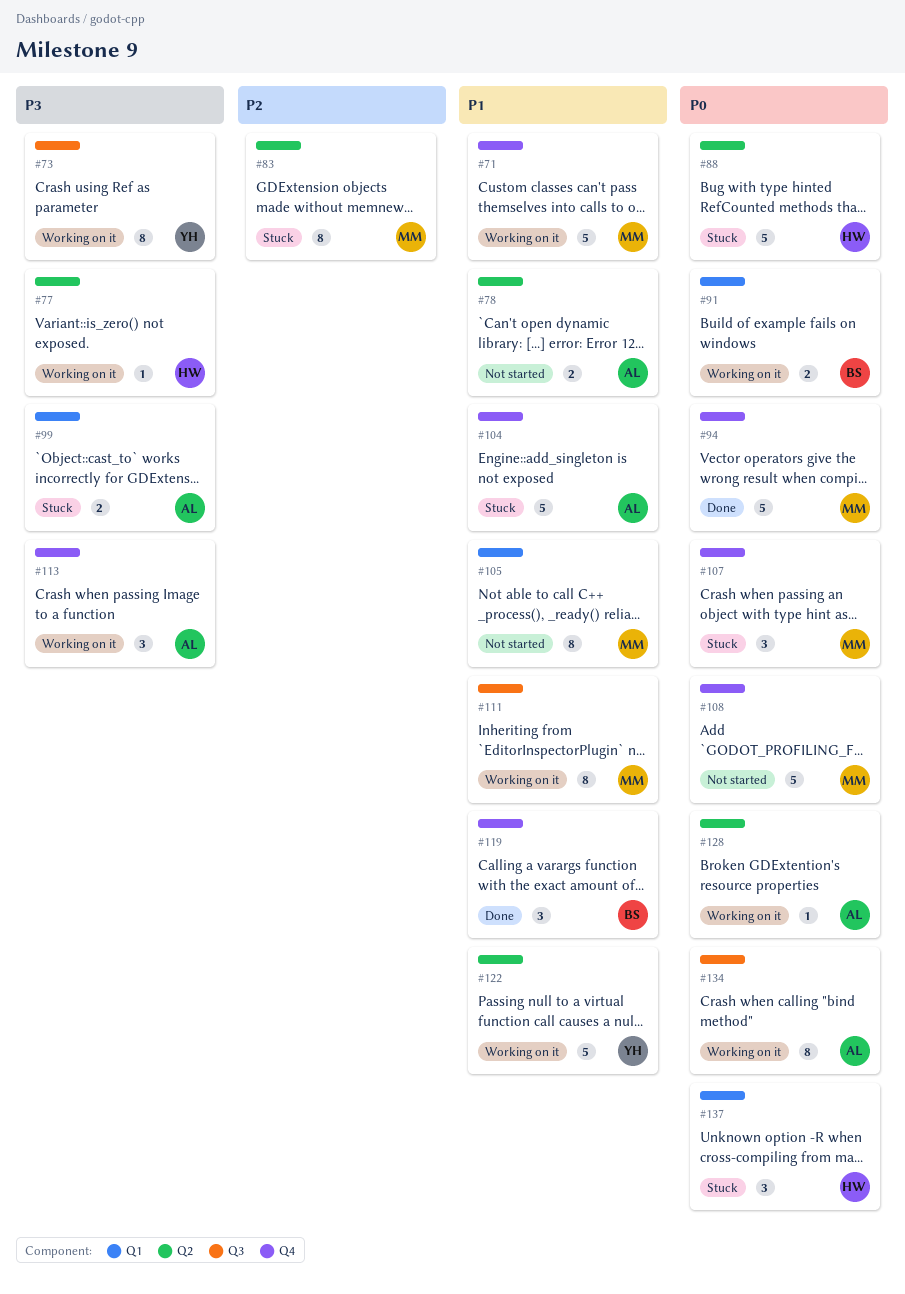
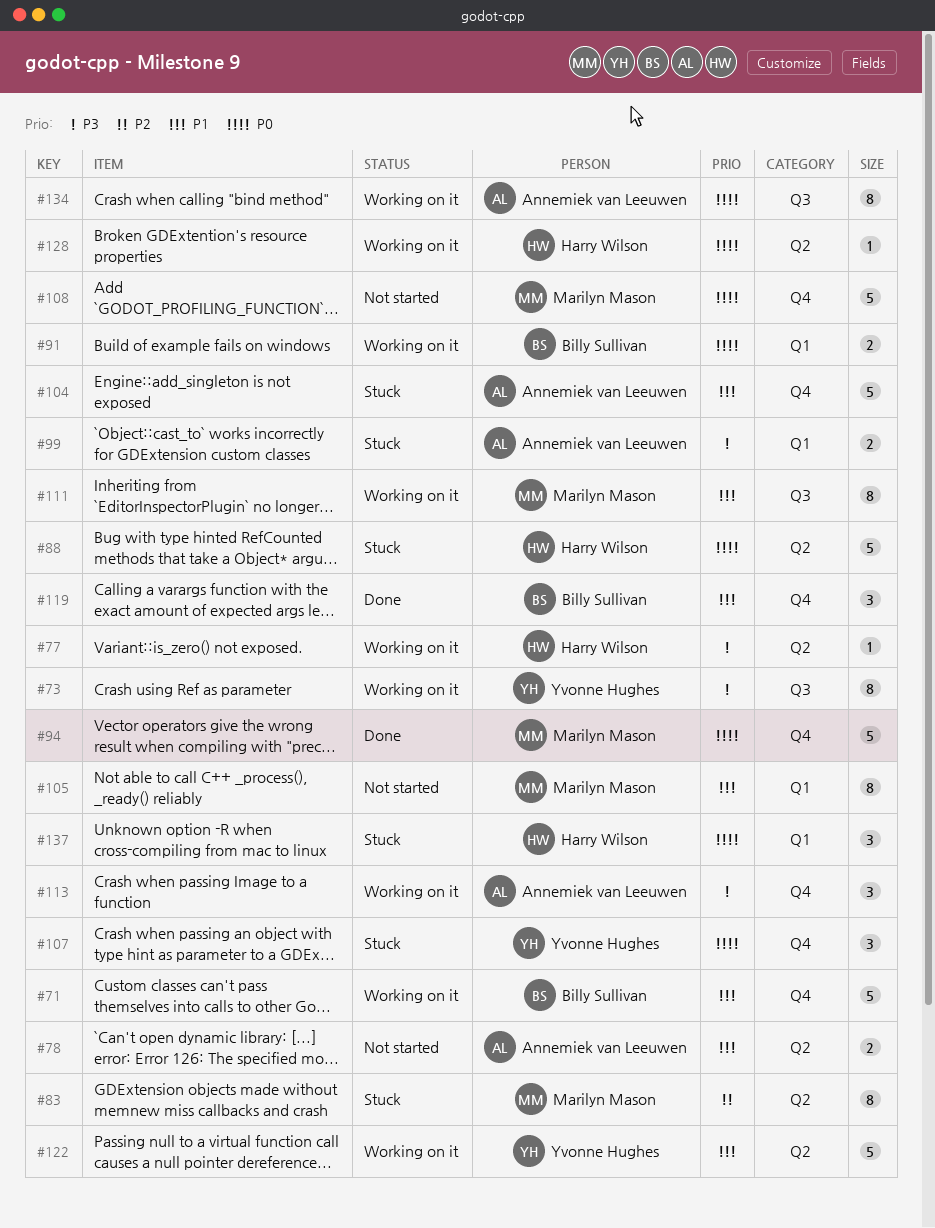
#71, owner: Marilyn Mason -> Billy Sullivan
#107, owner: Marilyn Mason -> Yvonne Hughes
#128, owner: Annemiek van Leeuwen -> Harry Wilson

